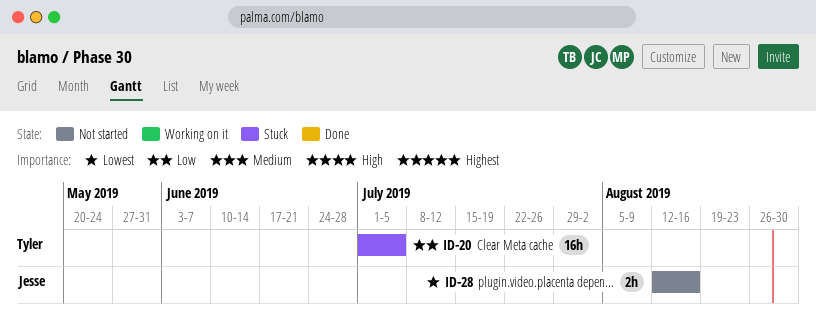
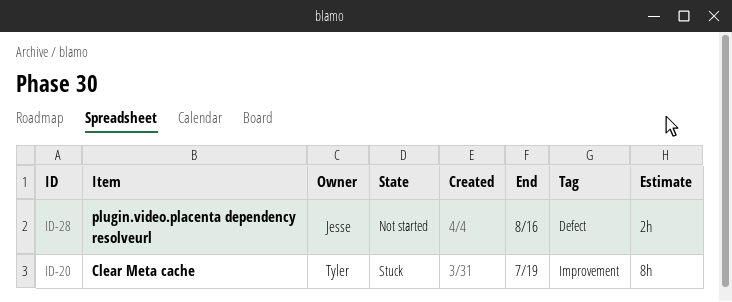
ID-20, estimate: 16h -> 8h
ID-20, due: Jul 5 -> Jul 19

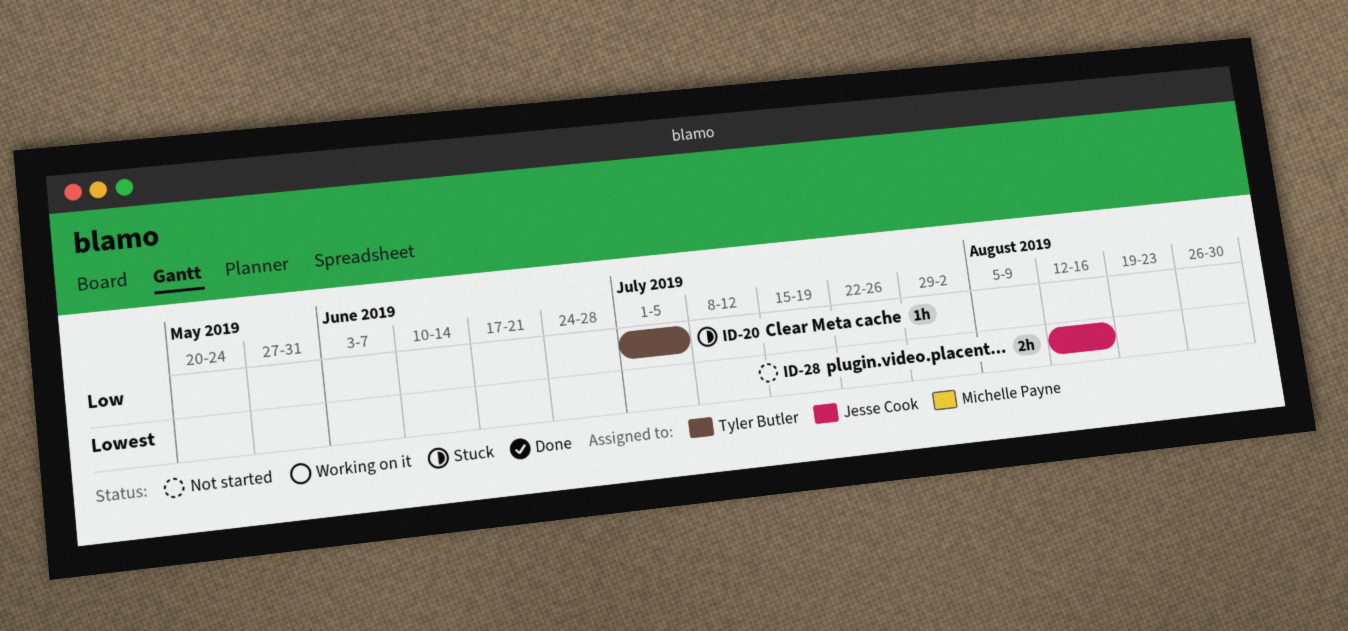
ID-20, estimate: 8h -> 1h
ID-20, due: Jul 19 -> Jul 5

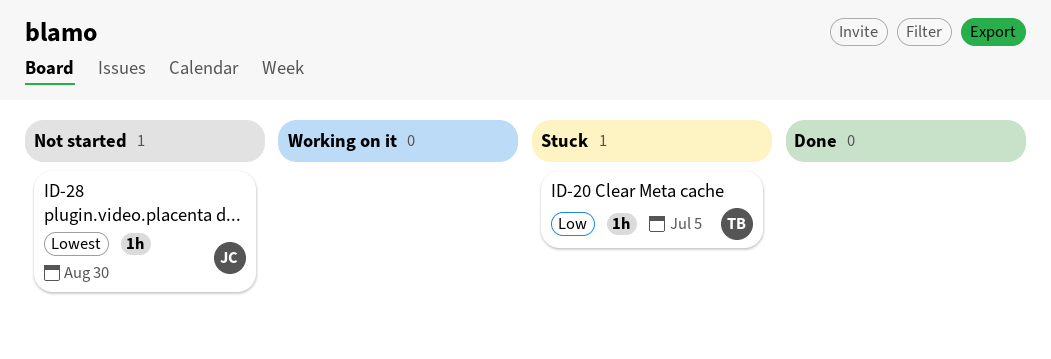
ID-28, estimate: 2h -> 1h
ID-28, due: Aug 16 -> Aug 30

